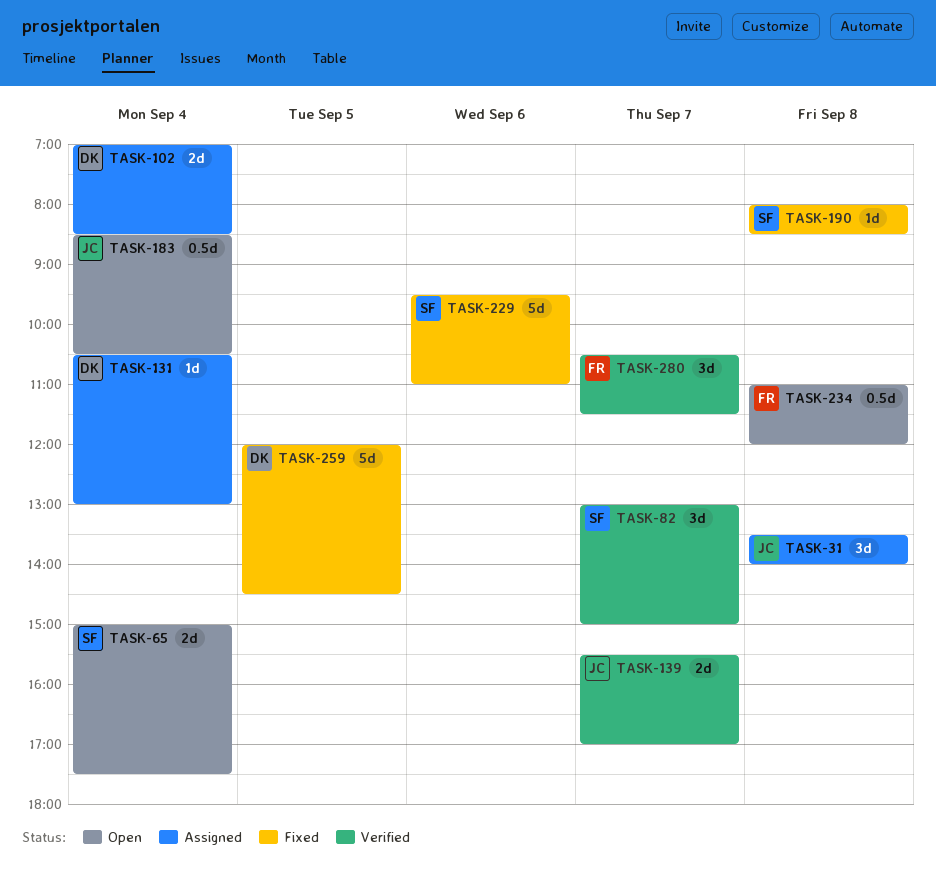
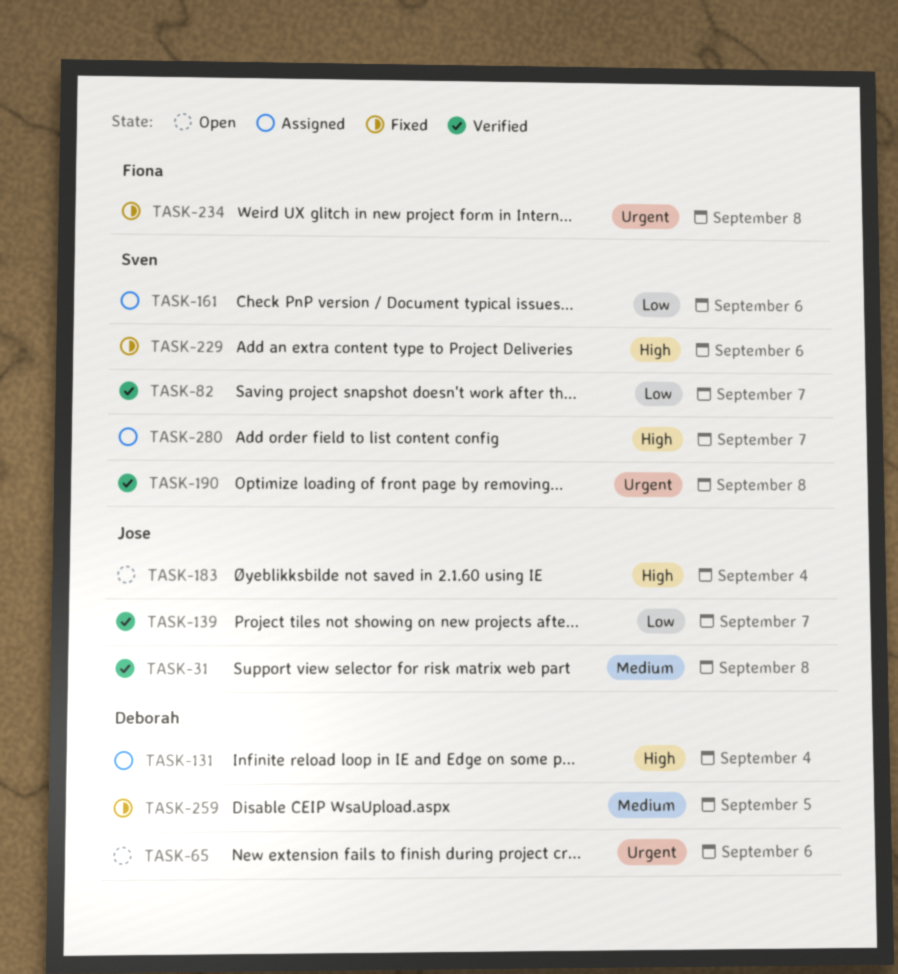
TASK-31, status: Assigned -> Verified
TASK-65, owner: Sven -> Deborah
TASK-65, day: Sep 4 -> Sep 6
TASK-102: present -> none
TASK-161: none -> present
TASK-190, status: Fixed -> Verified
TASK-234, status: Open -> Fixed
TASK-280, status: Verified -> Assigned
TASK-280, owner: Fiona -> Sven

